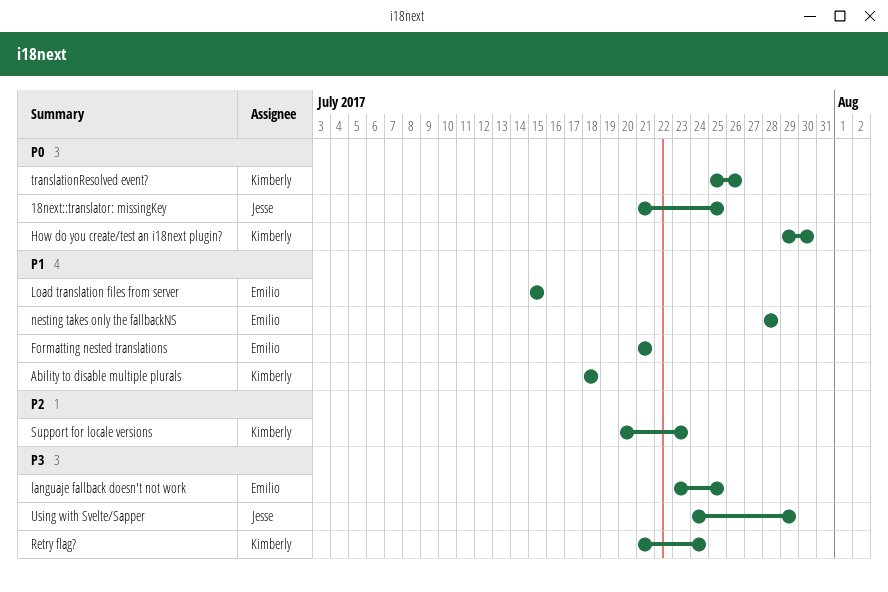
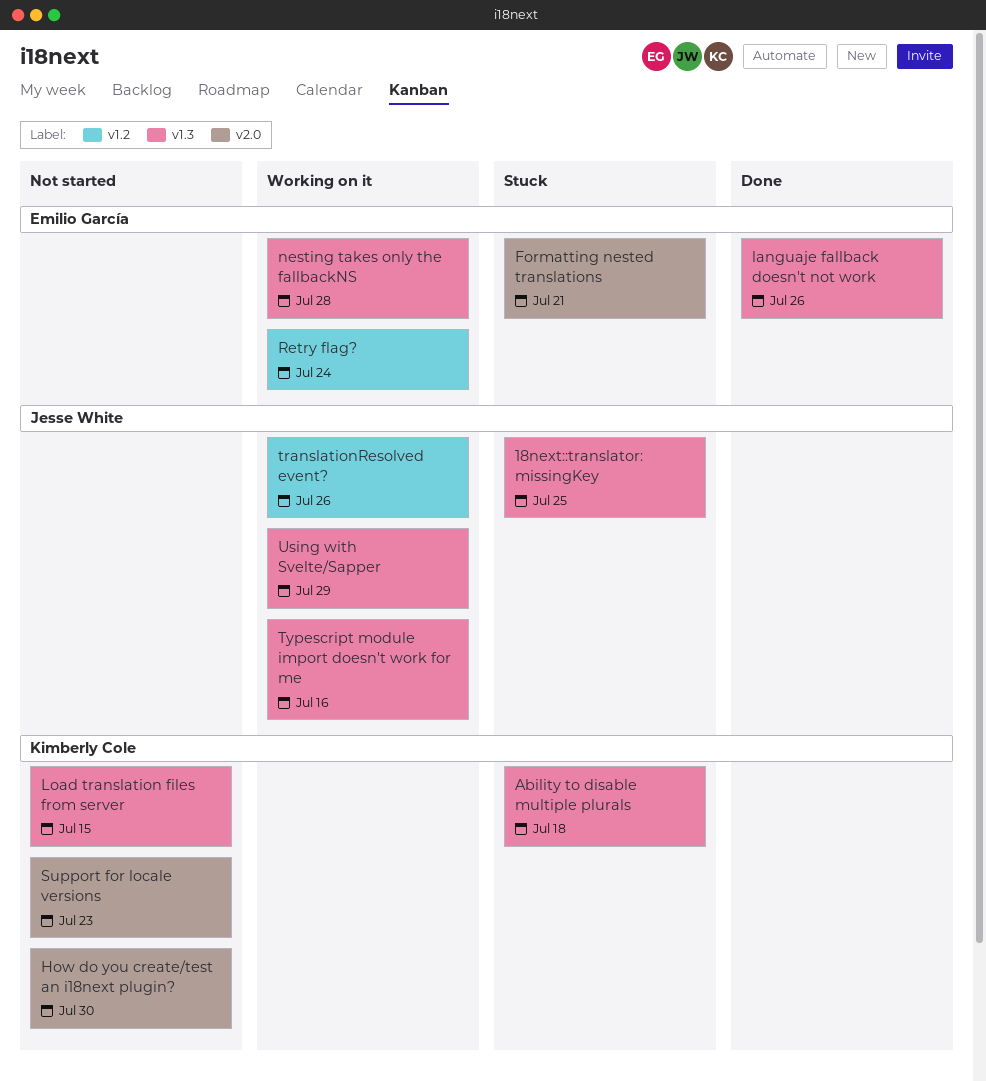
languaje fallback doesn't not work, due: Jul 25 -> Jul 26
Load translation files from server, owner: Emilio García -> Kimberly Cole
Retry flag?, owner: Kimberly Cole -> Emilio García
translationResolved event?, owner: Kimberly Cole -> Jesse White
Typescript module import doesn't work for me: none -> present

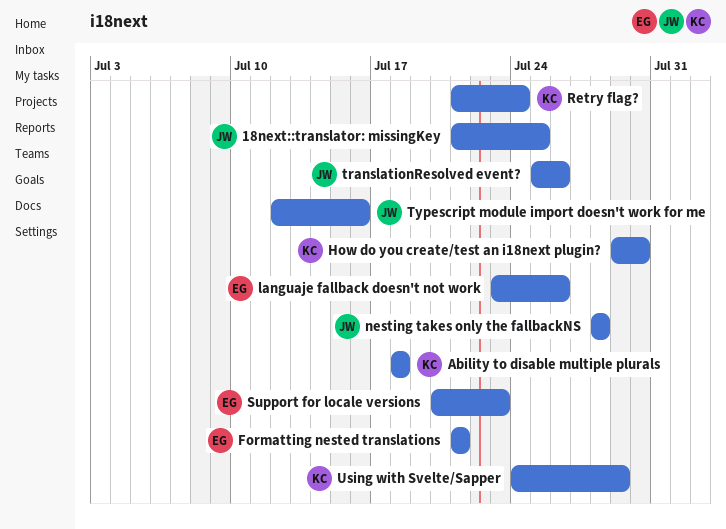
Load translation files from server: present -> none
nesting takes only the fallbackNS, owner: Emilio García -> Jesse White
Retry flag?, owner: Emilio García -> Kimberly Cole
Support for locale versions, owner: Kimberly Cole -> Emilio García
Using with Svelte/Sapper, owner: Jesse White -> Kimberly Cole

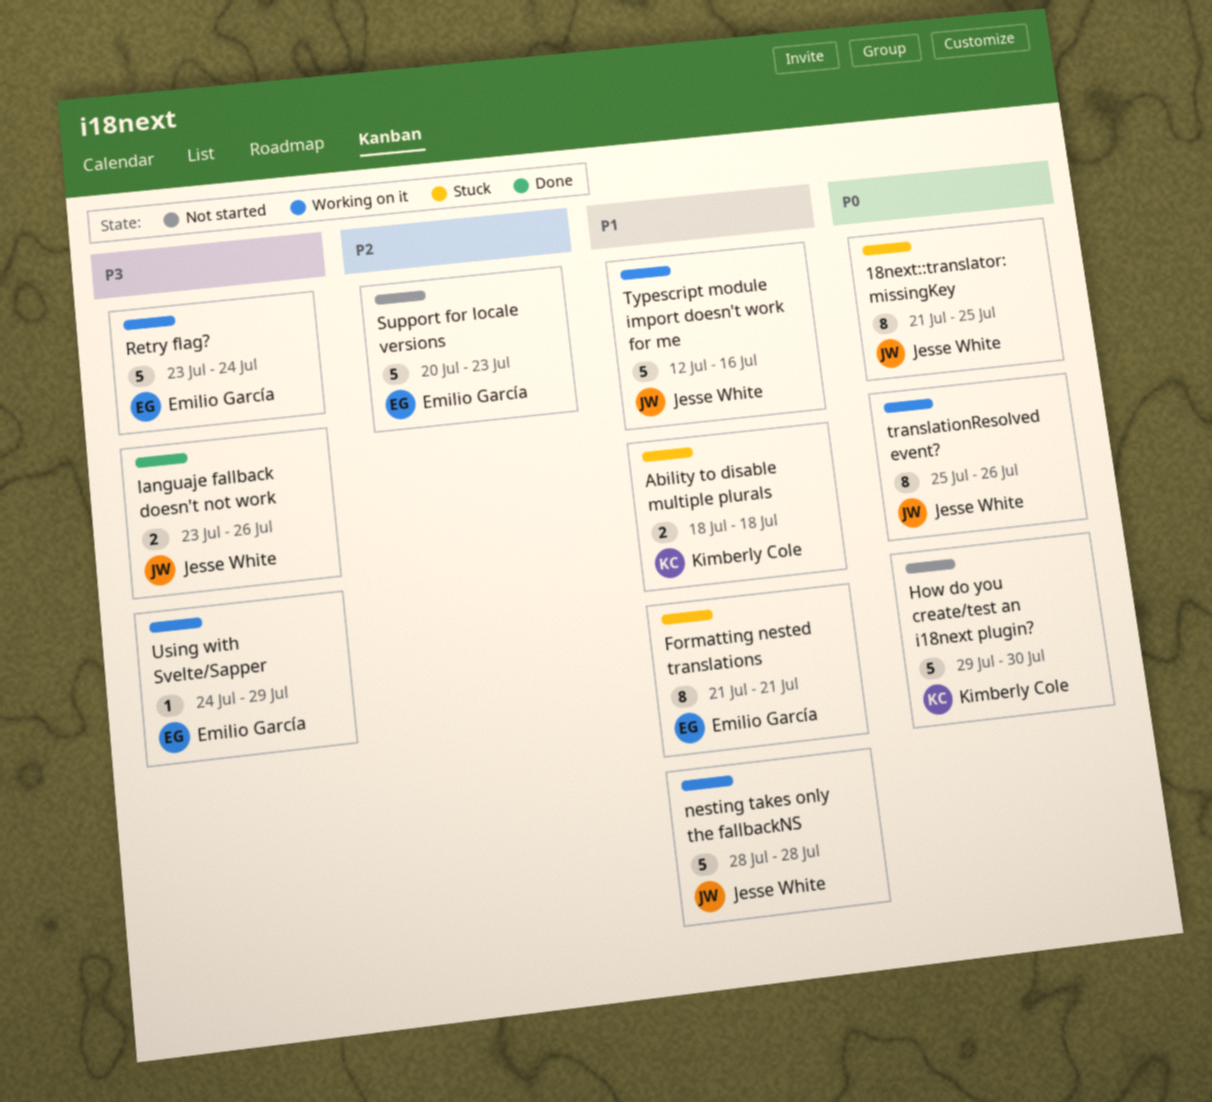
languaje fallback doesn't not work, owner: Emilio García -> Jesse White
Retry flag?, owner: Kimberly Cole -> Emilio García
Retry flag?, start: Jul 21 -> Jul 23
Using with Svelte/Sapper, owner: Kimberly Cole -> Emilio García

